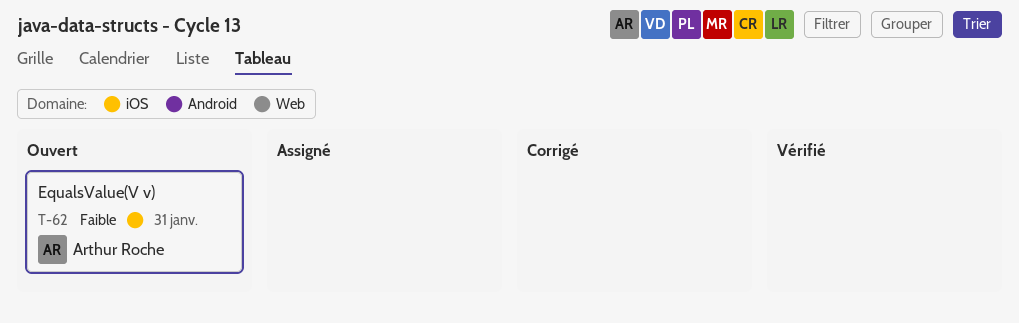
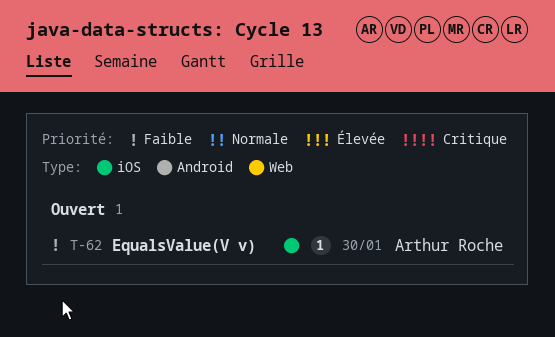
T-62, due: Jan 31 -> Jan 30

